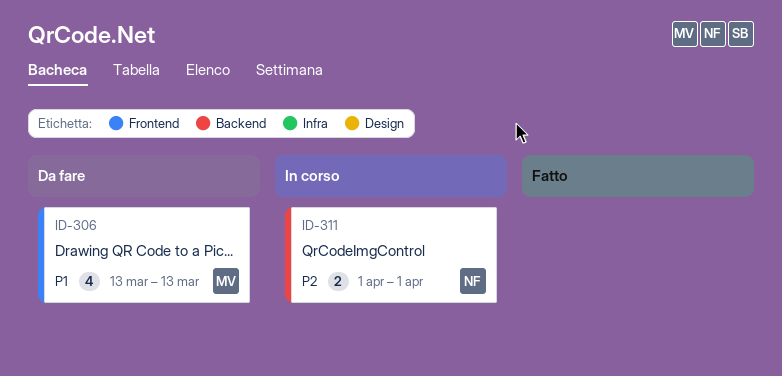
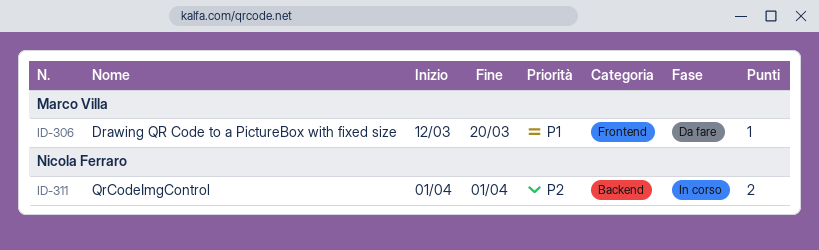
ID-306, estimate: 4 -> 1
ID-306, start: Mar 13 -> Mar 12
ID-306, due: Mar 13 -> Mar 20

